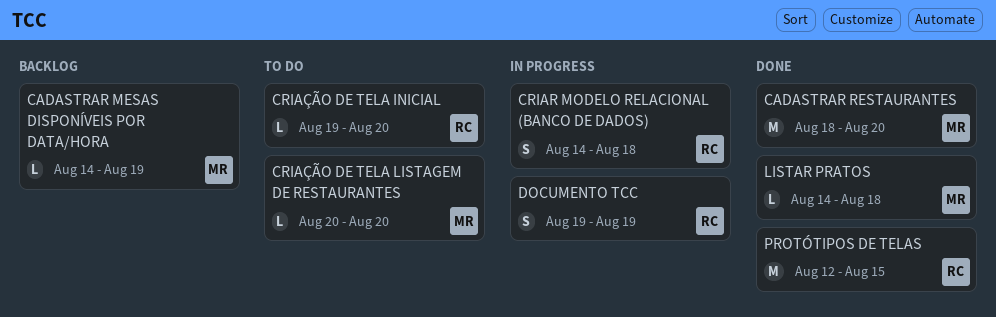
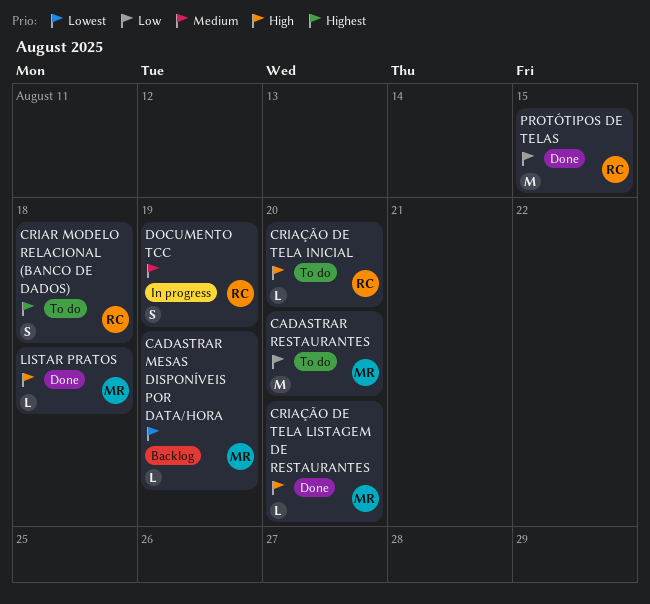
CADASTRAR RESTAURANTES, status: Done -> To do
CRIAR MODELO RELACIONAL (BANCO DE DADOS), status: In progress -> To do
CRIAÇÃO DE TELA LISTAGEM DE RESTAURANTES, status: To do -> Done

